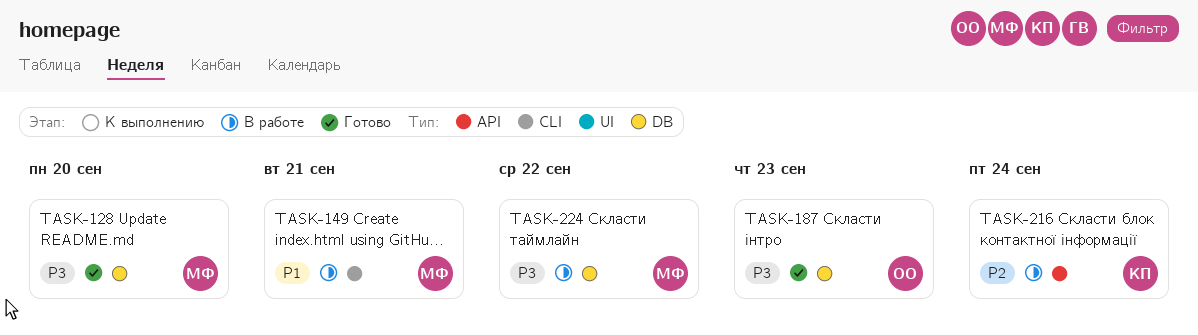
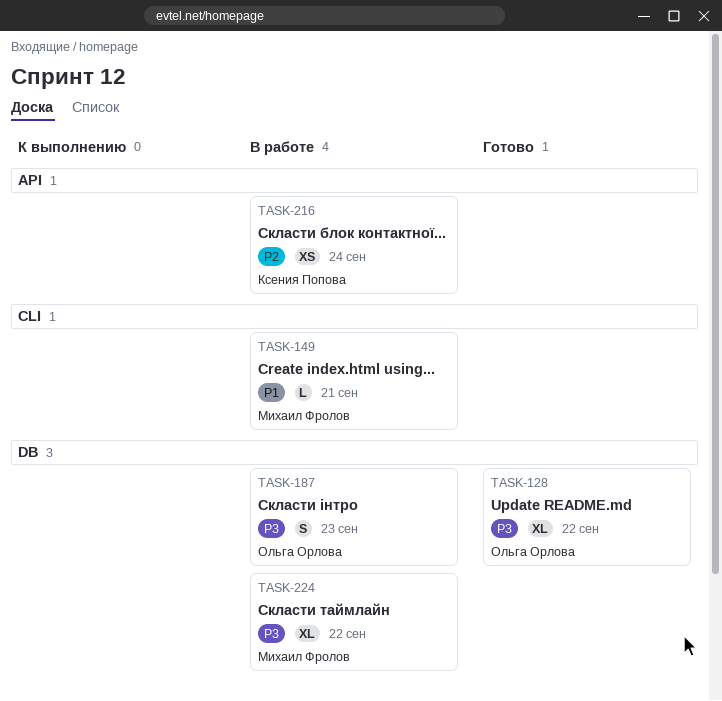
TASK-128, owner: Михаил Фролов -> Ольга Орлова
TASK-128, due: Sep 20 -> Sep 22
TASK-187, status: Готово -> В работе

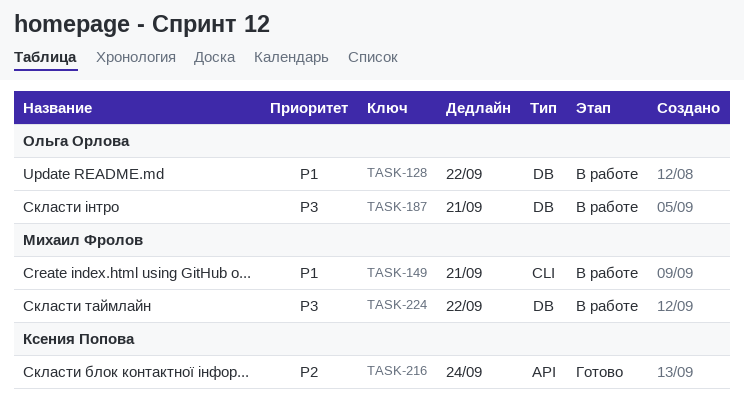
TASK-128, status: Готово -> В работе
TASK-128, priority: P3 -> P1
TASK-187, due: Sep 23 -> Sep 21
TASK-216, status: В работе -> Готово

